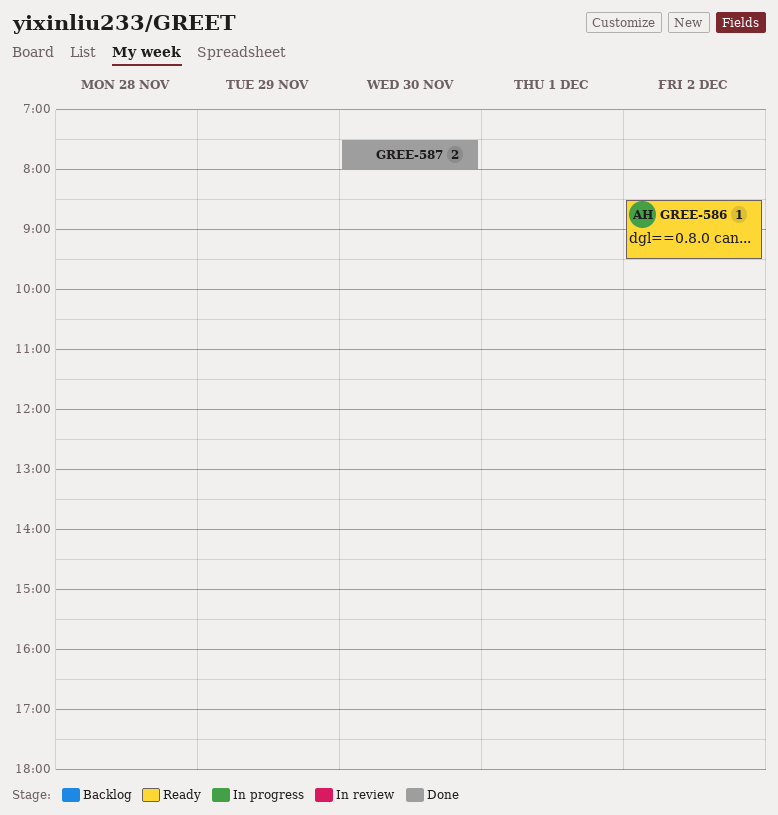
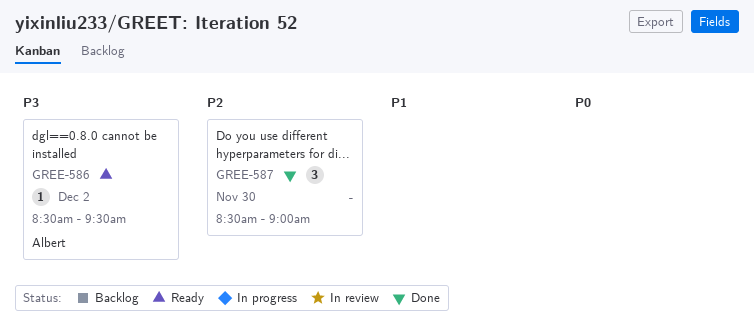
GREE-587, estimate: 2 -> 3
GREE-587, begins: 07:30 -> 08:30
GREE-587, ends: 08:00 -> 09:00

